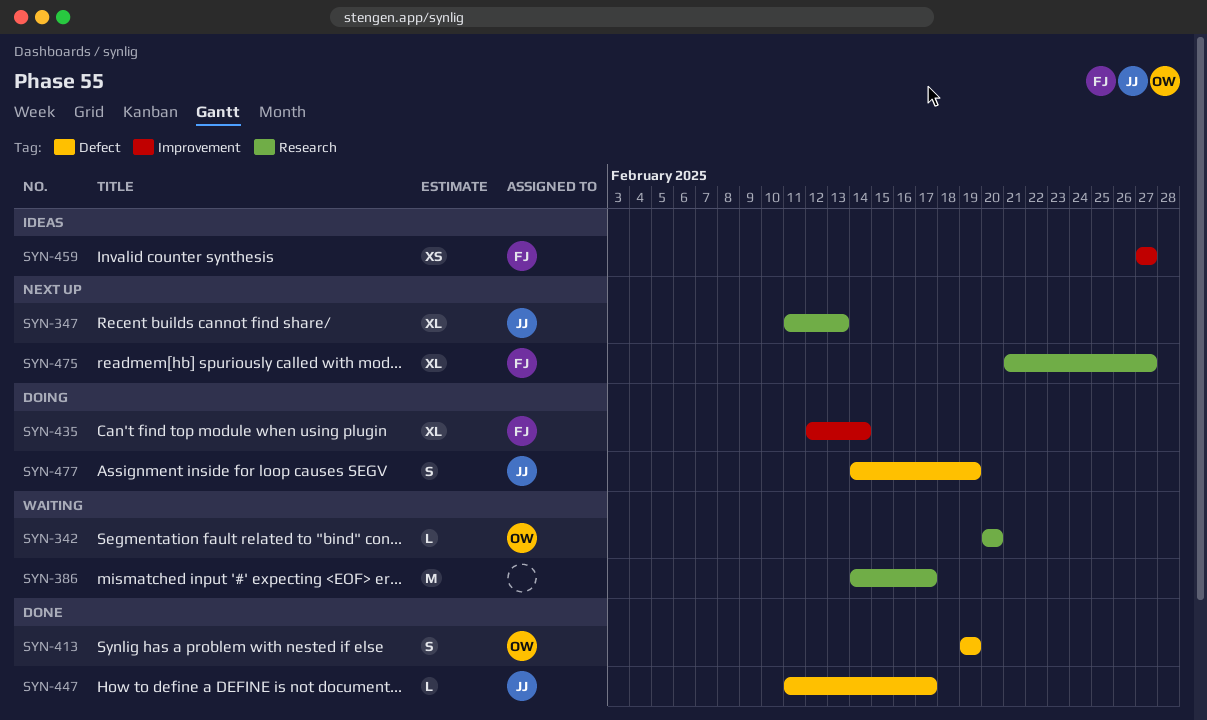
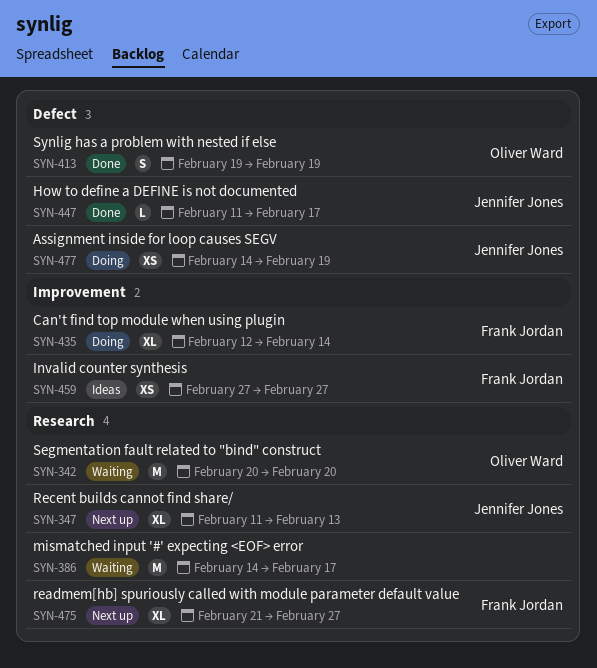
SYN-342, estimate: L -> M
SYN-477, estimate: S -> XS

